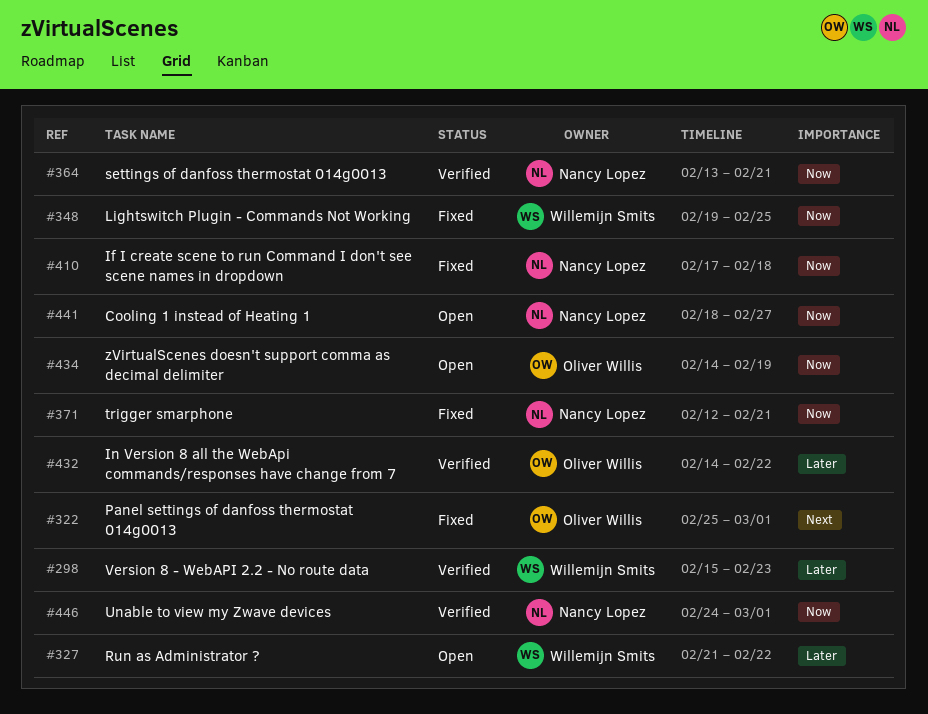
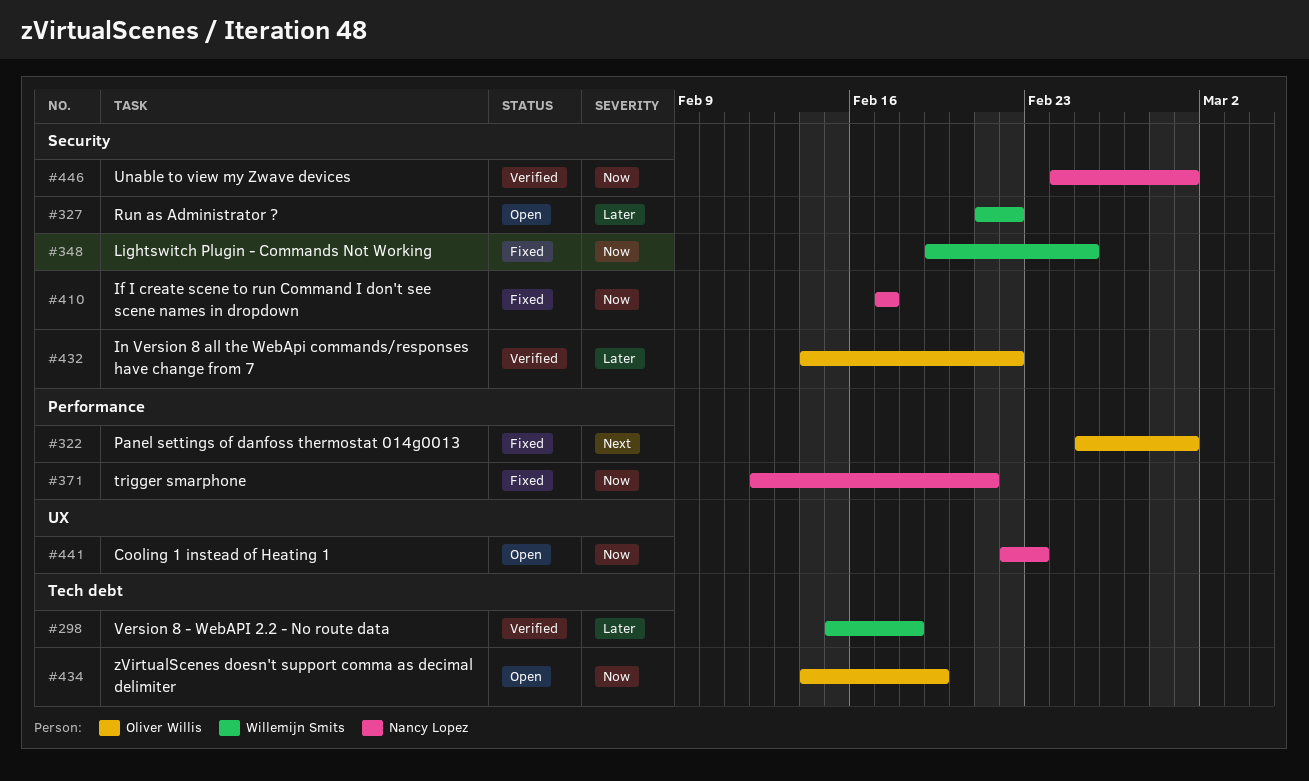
#298, due: Feb 23 -> Feb 18
#364: present -> none
#410, due: Feb 18 -> Feb 17
#441, start: Feb 18 -> Feb 22
#441, due: Feb 27 -> Feb 23

